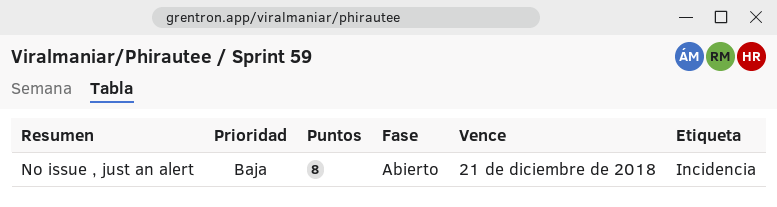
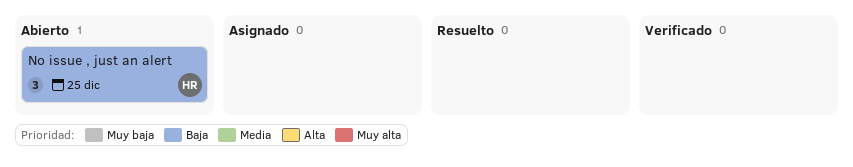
No issue , just an alert, estimate: 8 -> 3
No issue , just an alert, due: Dec 21 -> Dec 25

